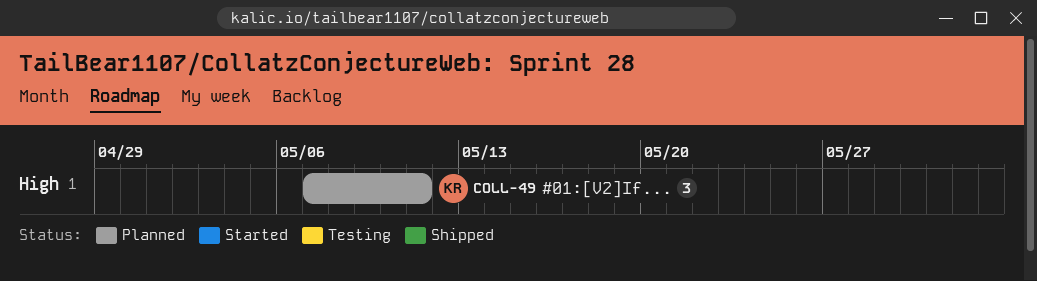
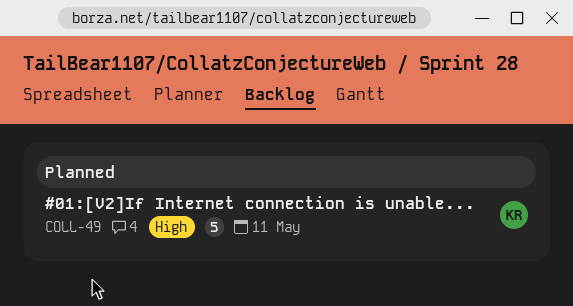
COLL-49, estimate: 3 -> 5

